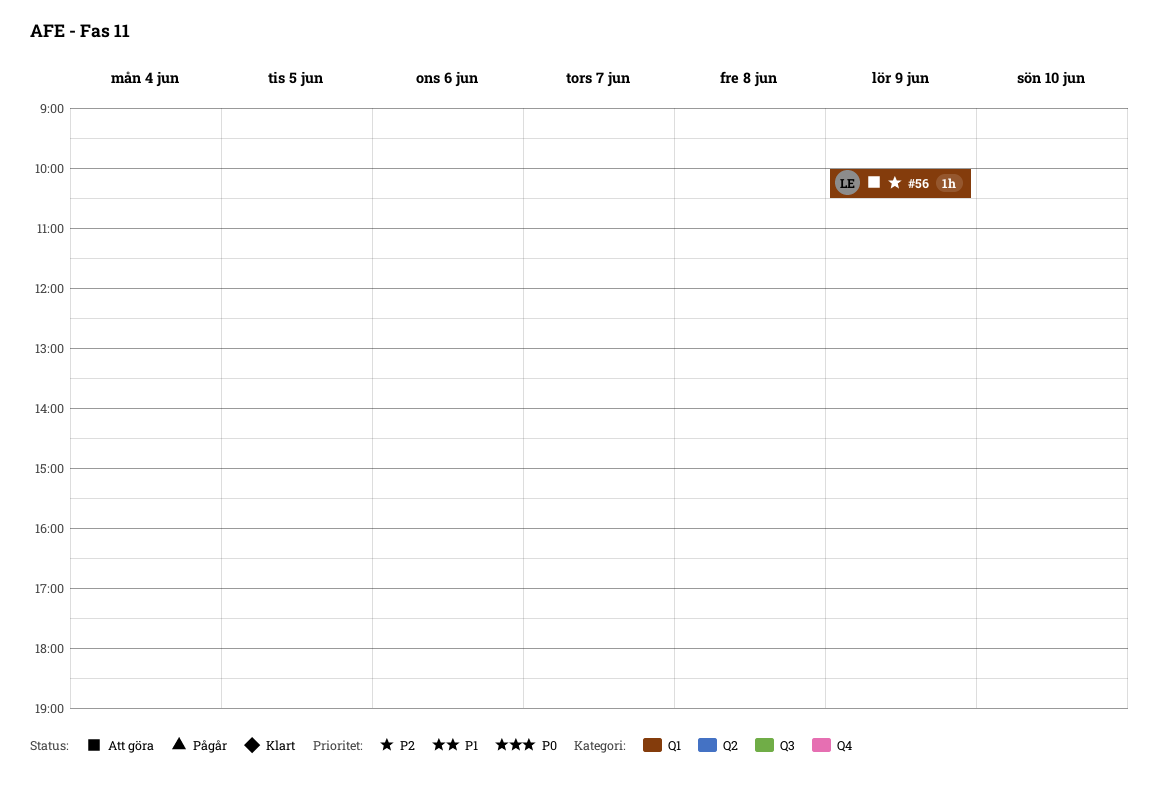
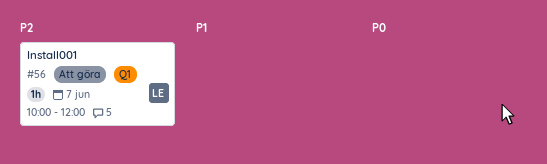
#56, day: Jun 9 -> Jun 7
#56, ends: 10:30 -> 12:00

